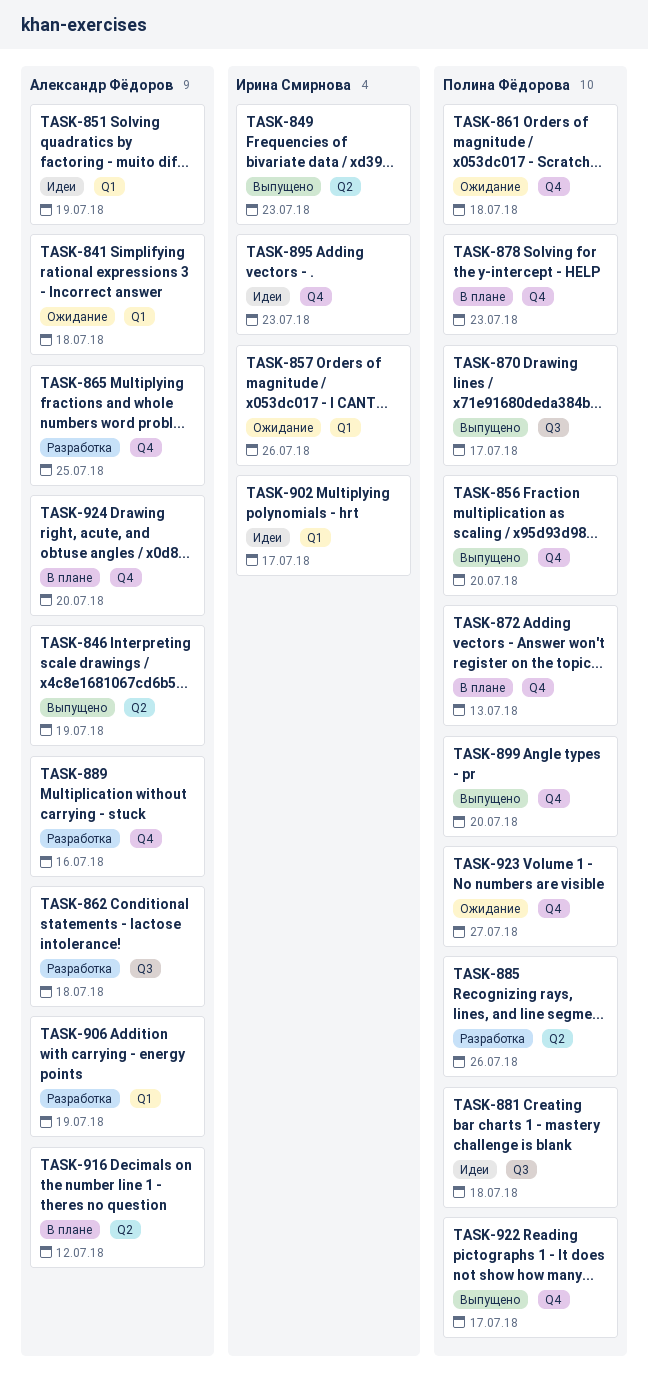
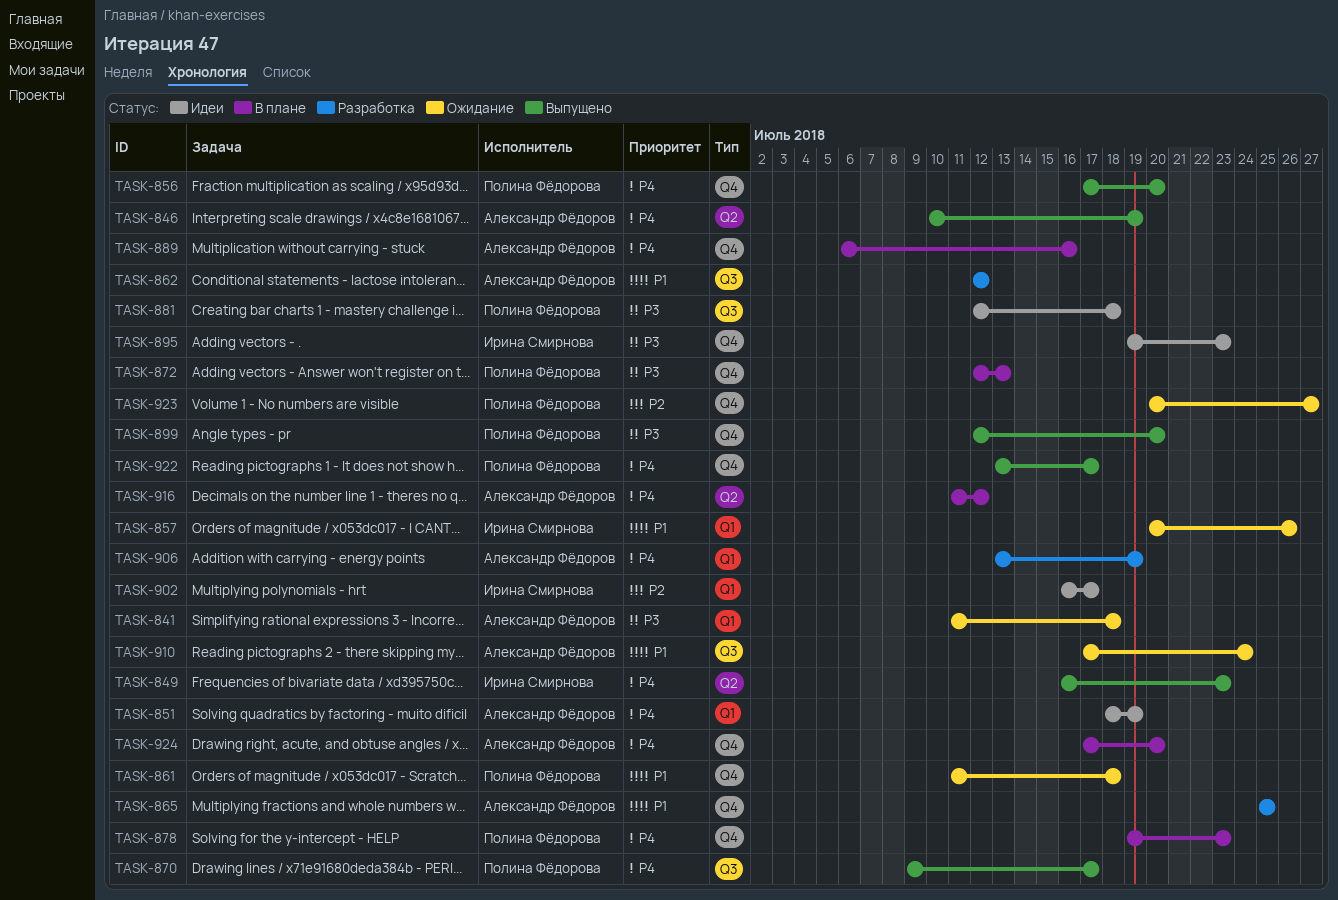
TASK-862, due: Jul 18 -> Jul 12
TASK-885: present -> none
TASK-889, status: Разработка -> В плане
TASK-910: none -> present

